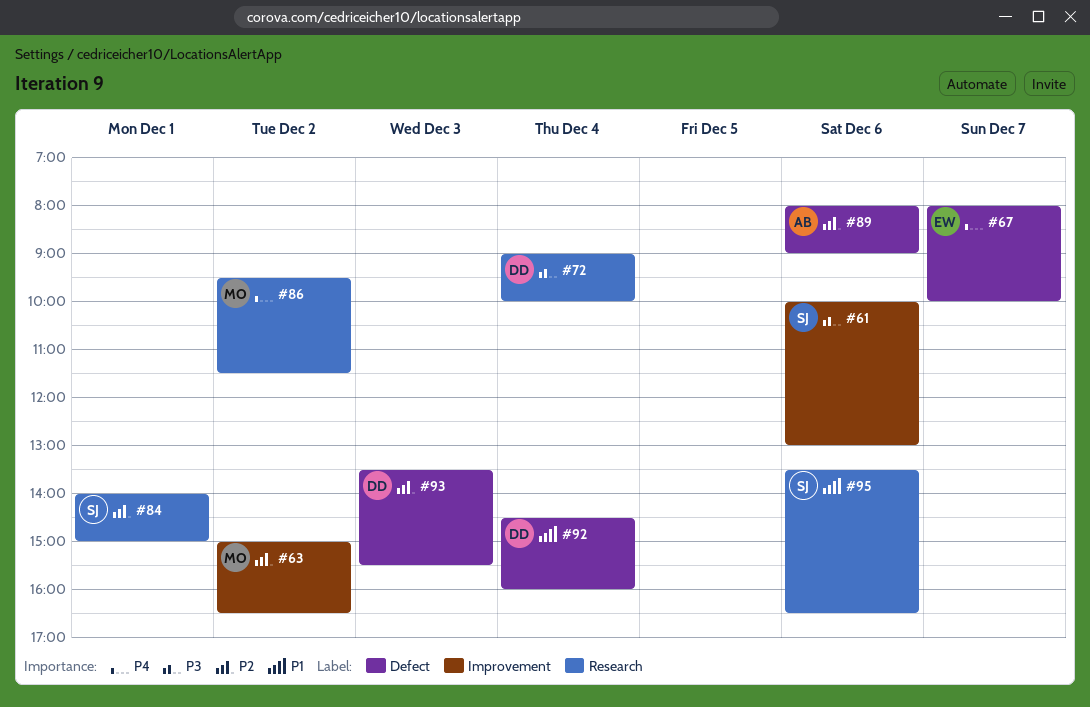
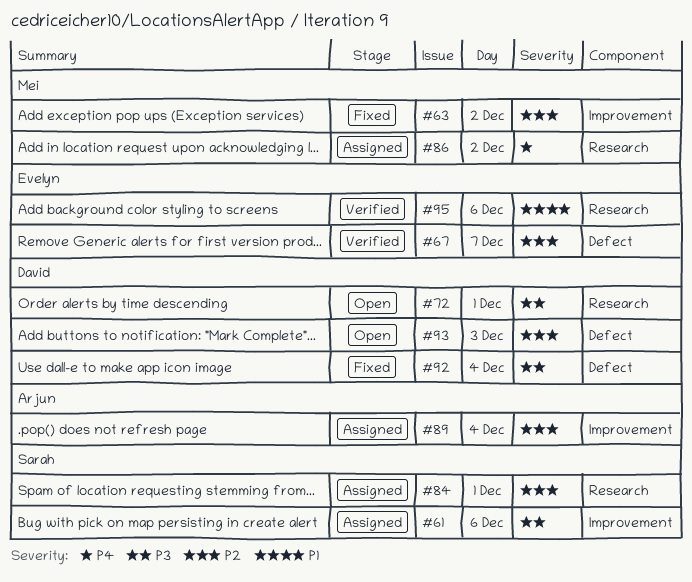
#67, priority: P4 -> P2
#72, day: Dec 4 -> Dec 1
#89, label: Defect -> Improvement
#89, day: Dec 6 -> Dec 4
#92, priority: P1 -> P3
#95, owner: Sarah -> Evelyn

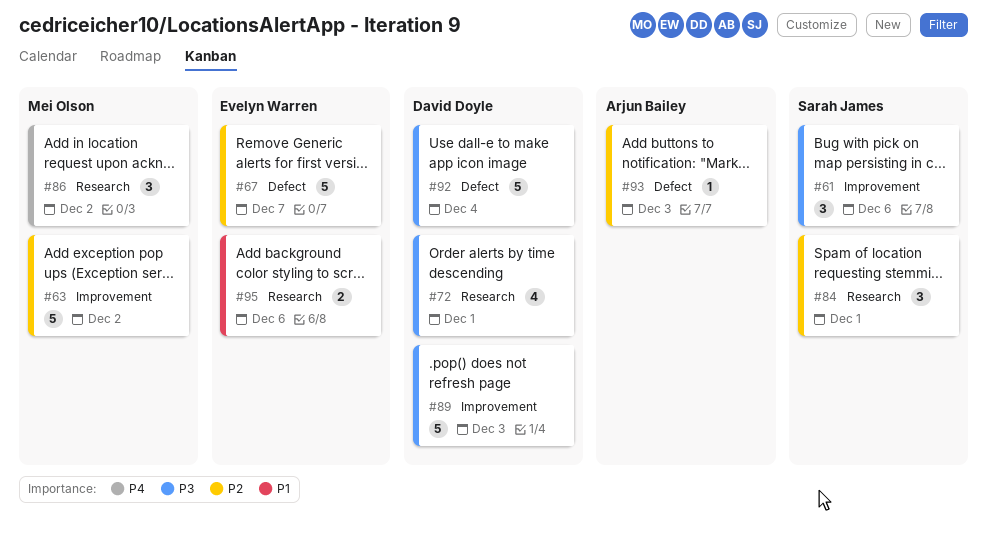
#89, owner: Arjun Bailey -> David Doyle
#89, priority: P2 -> P3
#89, day: Dec 4 -> Dec 3
#93, owner: David Doyle -> Arjun Bailey

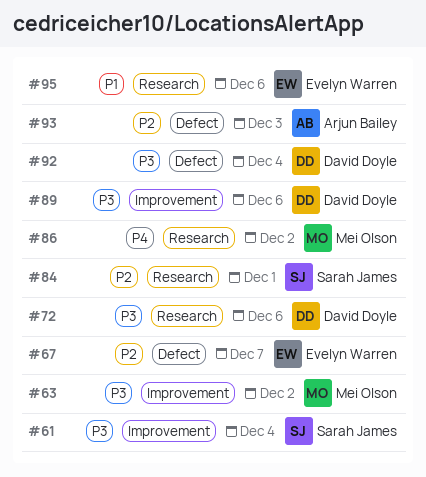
#61, day: Dec 6 -> Dec 4
#63, priority: P2 -> P3
#72, day: Dec 1 -> Dec 6
#89, day: Dec 3 -> Dec 6

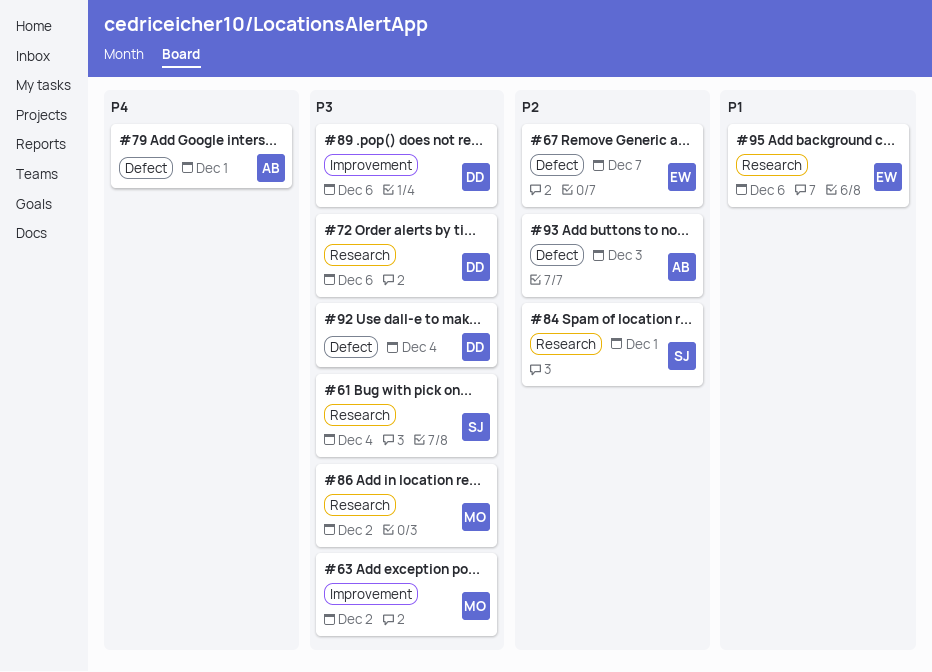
#61, label: Improvement -> Research
#79: none -> present
#86, priority: P4 -> P3

